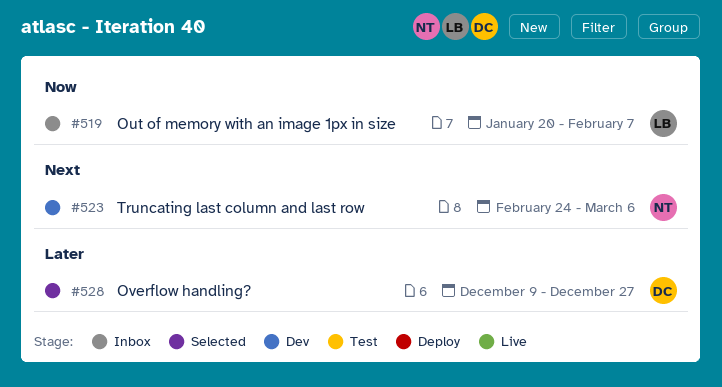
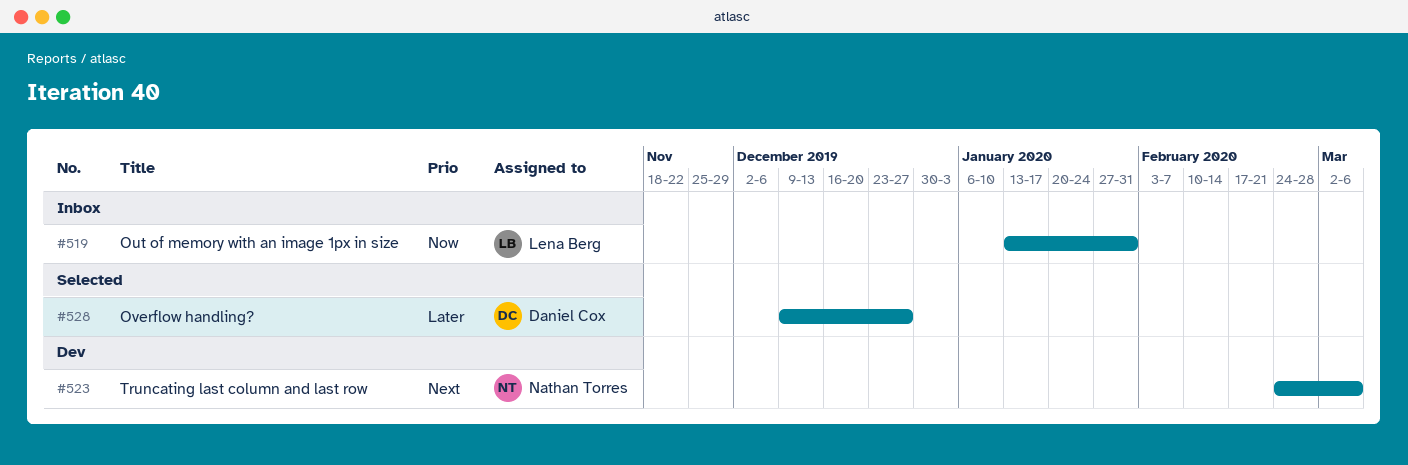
#519, start: Jan 20 -> Jan 13
#519, due: Feb 7 -> Jan 31

